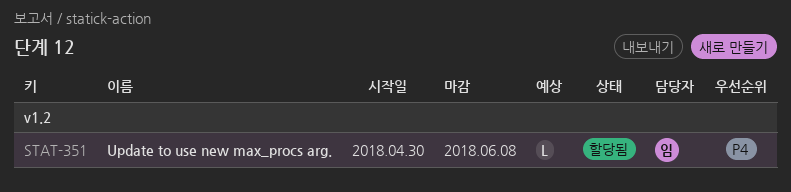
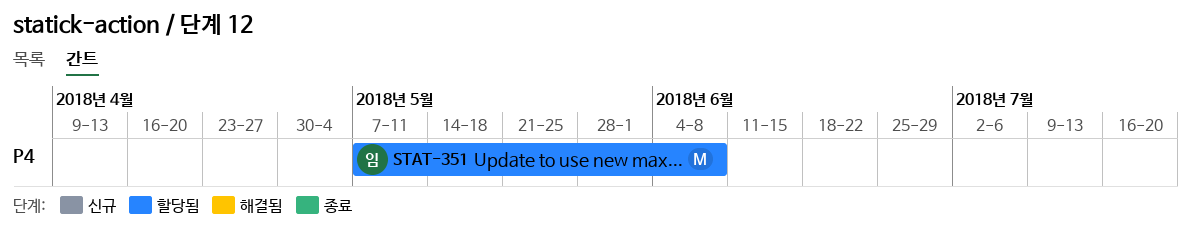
STAT-351, estimate: L -> M
STAT-351, start: Apr 30 -> May 7

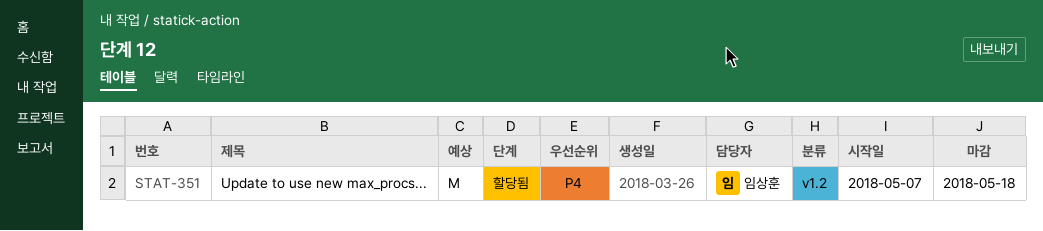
STAT-351, due: Jun 8 -> May 18

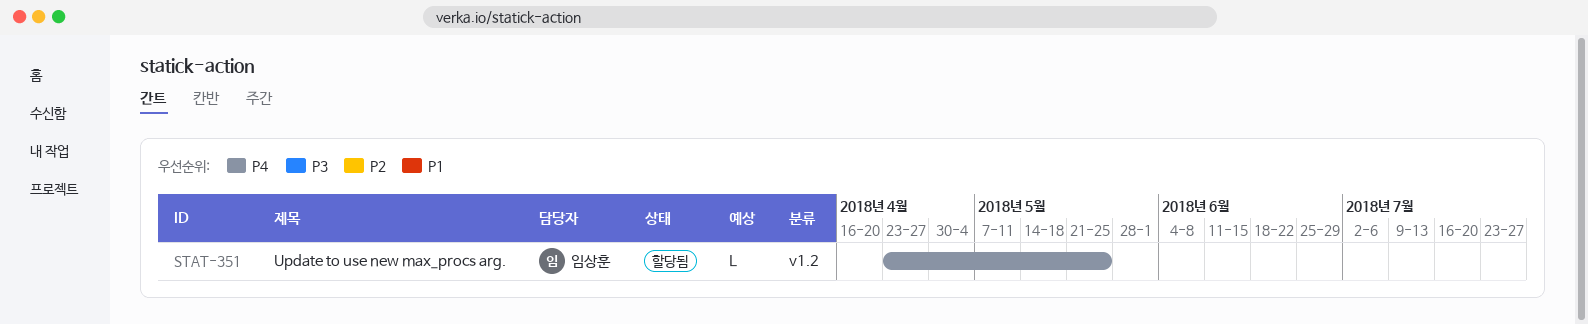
STAT-351, estimate: M -> L
STAT-351, start: May 7 -> Apr 23
STAT-351, due: May 18 -> May 25

